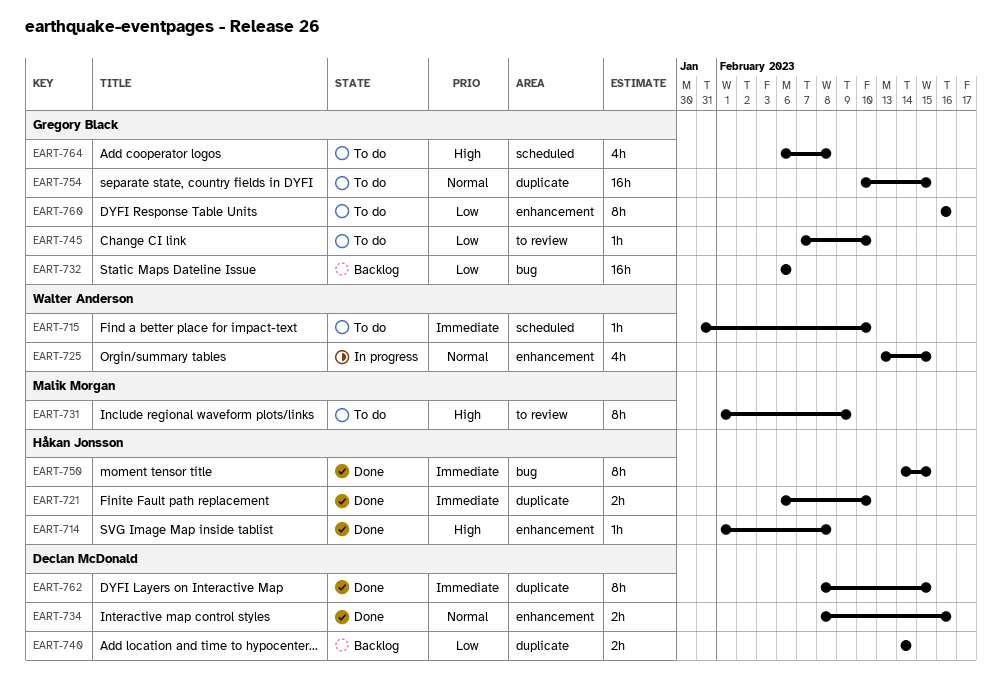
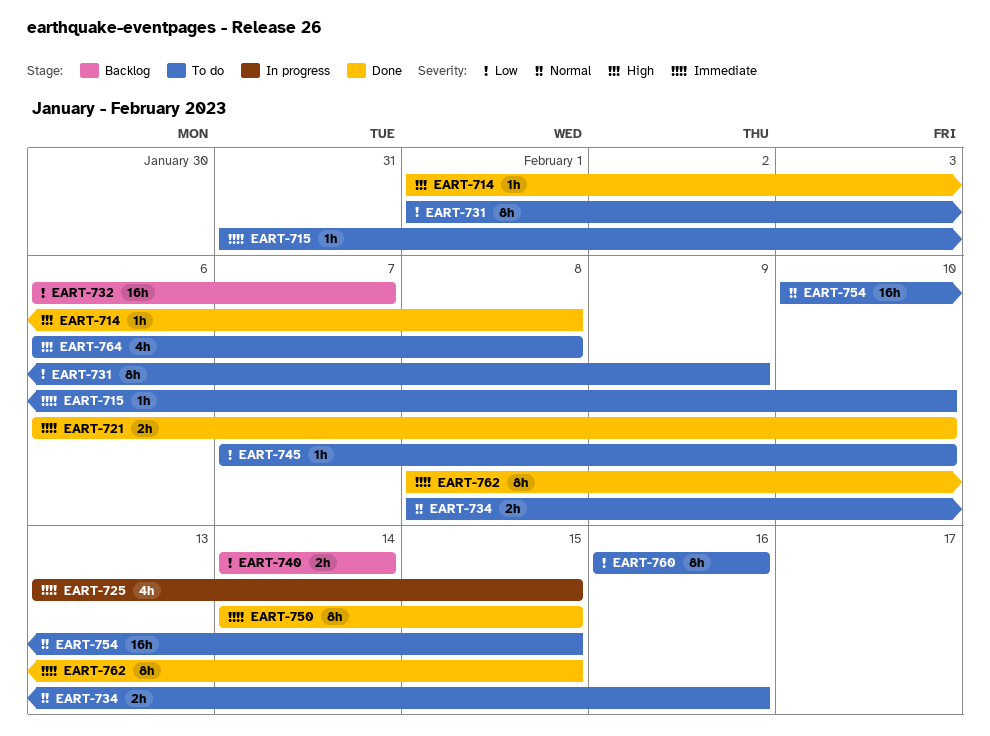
EART-725, priority: Normal -> Immediate
EART-731, priority: High -> Low
EART-732, due: Feb 6 -> Feb 7
EART-734, status: Done -> To do

